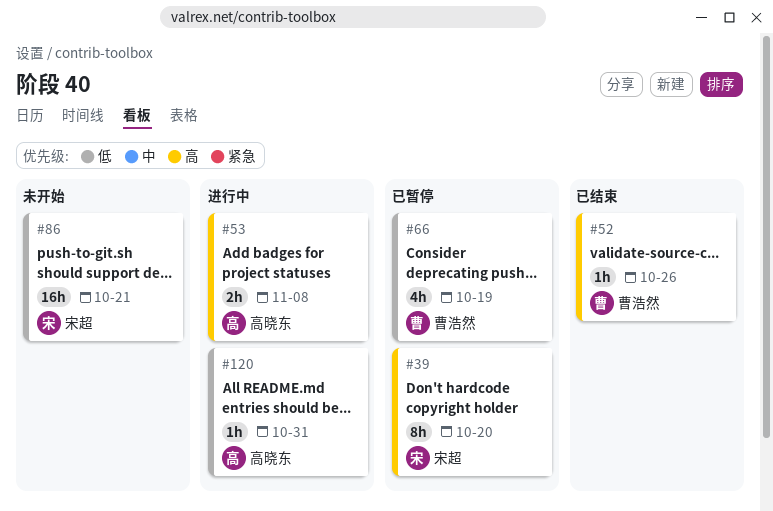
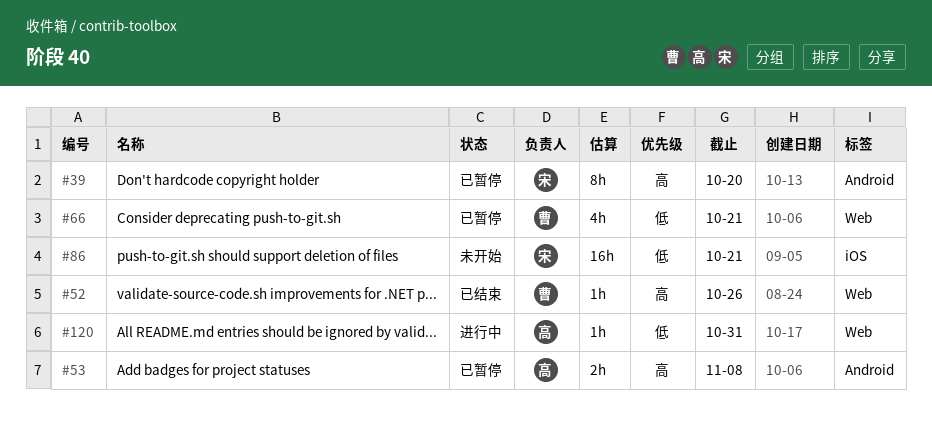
#53, status: 进行中 -> 已暂停
#66, due: Oct 19 -> Oct 21

